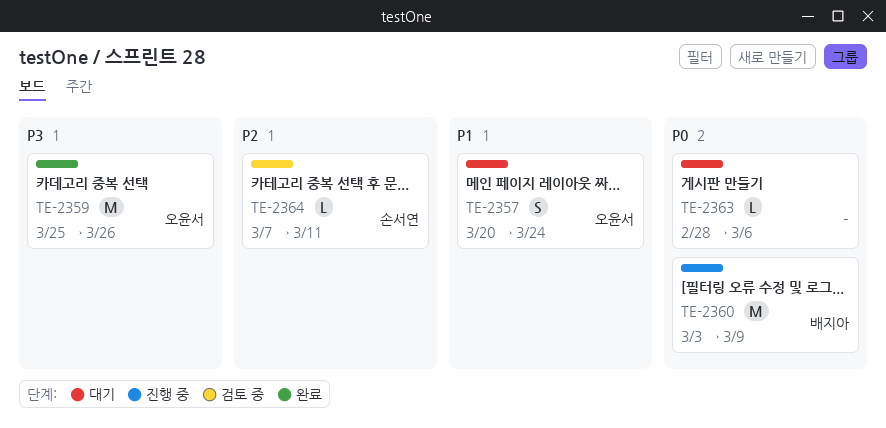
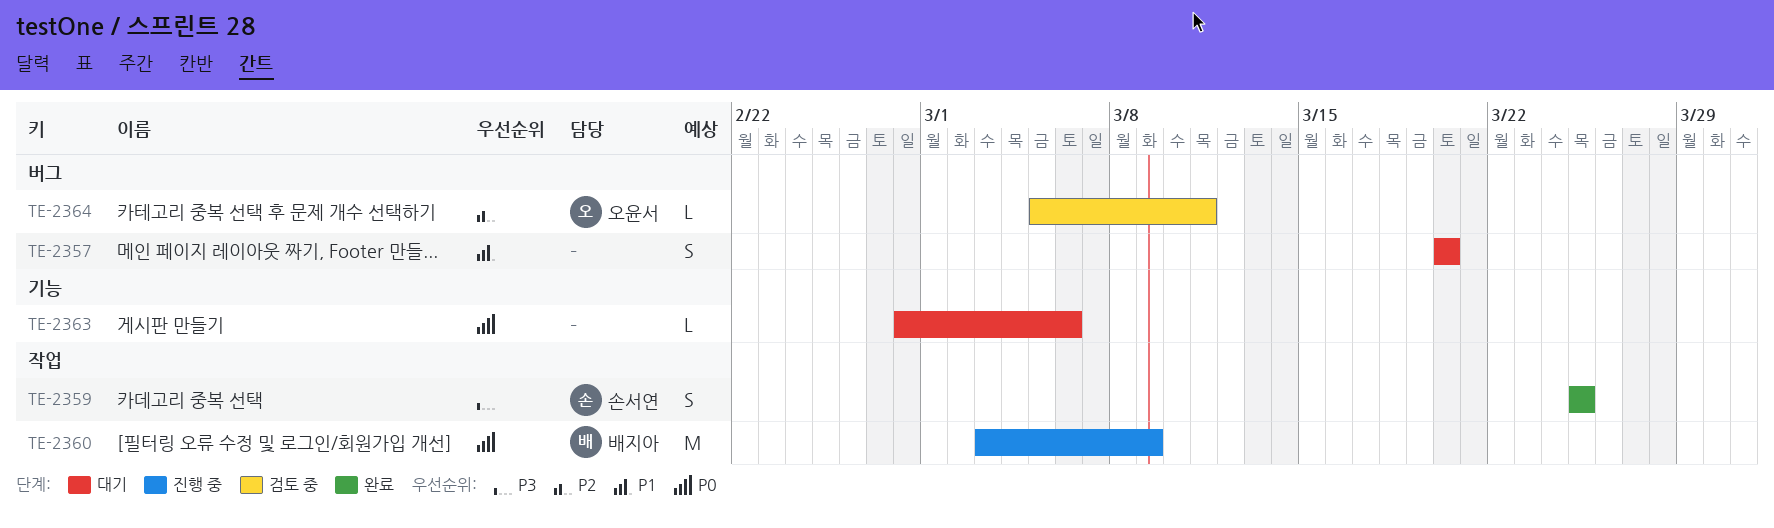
TE-2357, owner: 오윤서 -> none
TE-2357, due: Mar 24 -> Mar 20
TE-2359, owner: 오윤서 -> 손서연
TE-2359, estimate: M -> S
TE-2359, due: Mar 26 -> Mar 25
TE-2364, owner: 손서연 -> 오윤서
TE-2364, start: Mar 7 -> Mar 5

